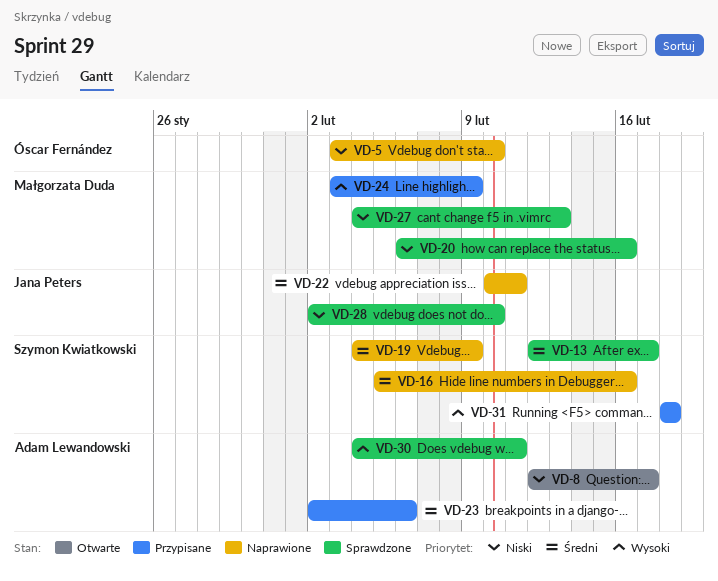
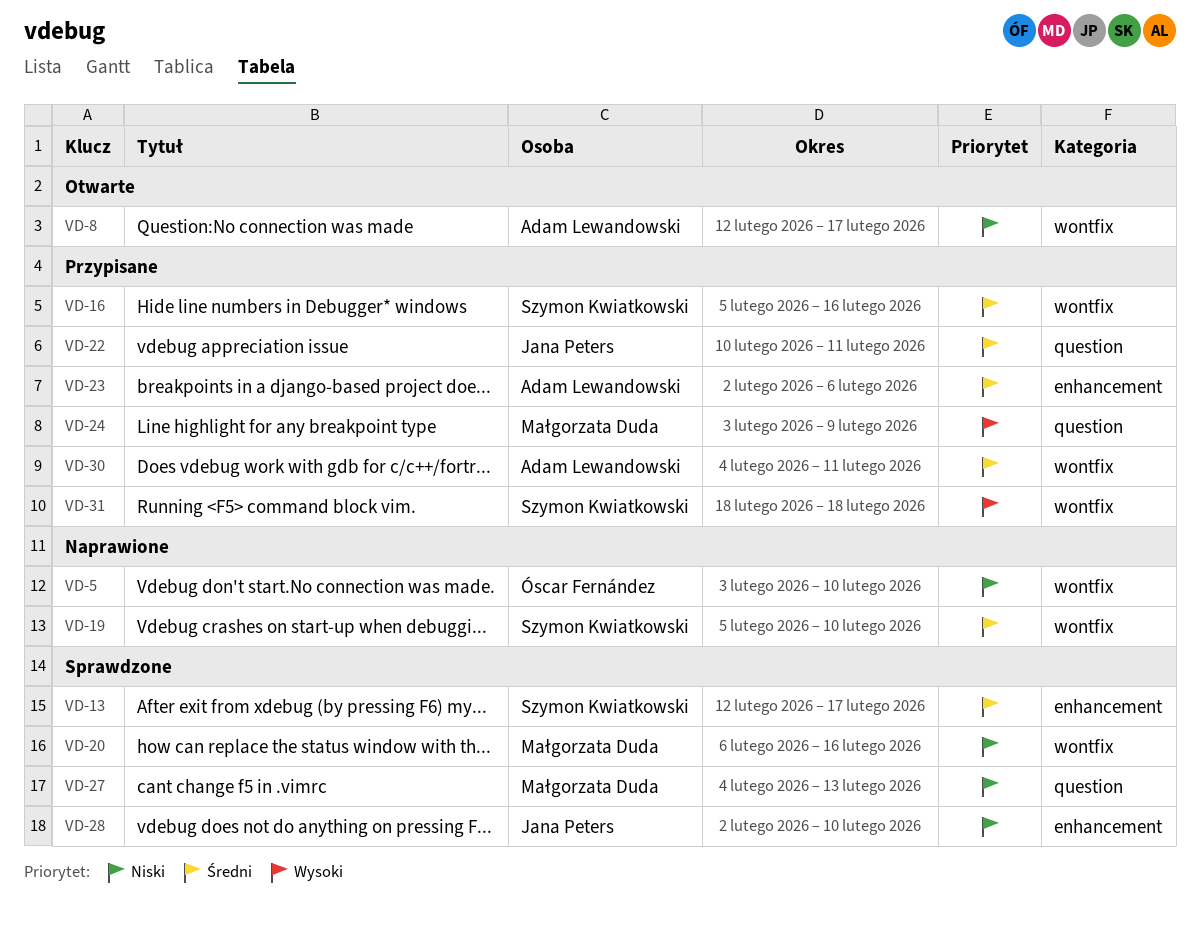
VD-16, status: Naprawione -> Przypisane
VD-19, start: Feb 4 -> Feb 5
VD-19, due: Feb 9 -> Feb 10
VD-22, status: Naprawione -> Przypisane
VD-30, status: Sprawdzone -> Przypisane
VD-30, priority: Wysoki -> Średni

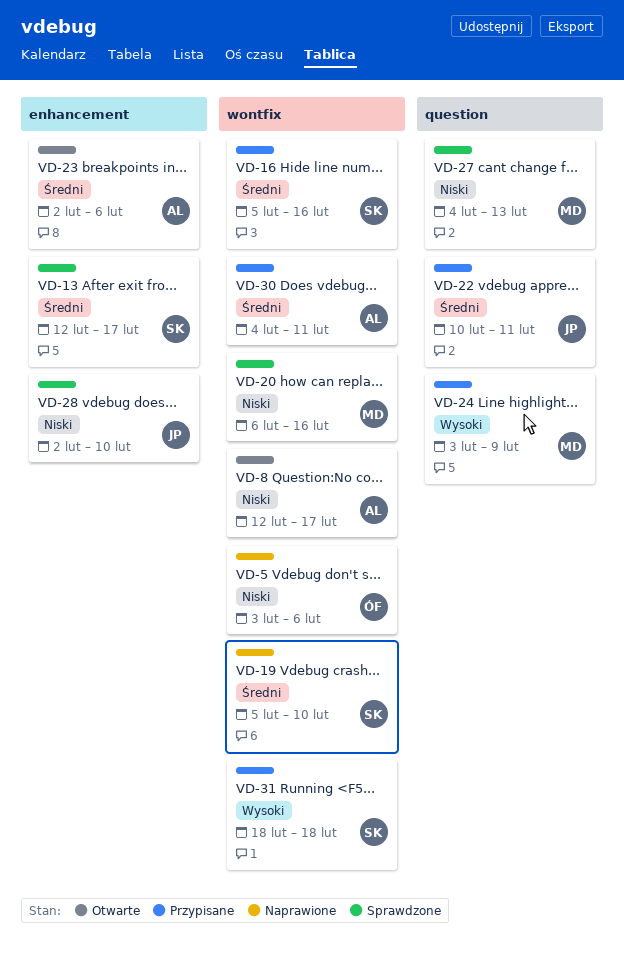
VD-5, due: Feb 10 -> Feb 6
VD-23, status: Przypisane -> Otwarte

